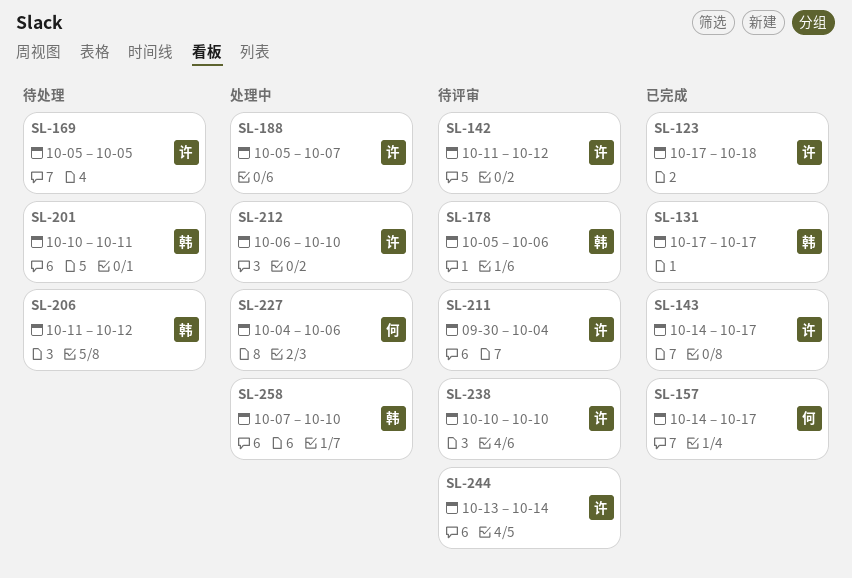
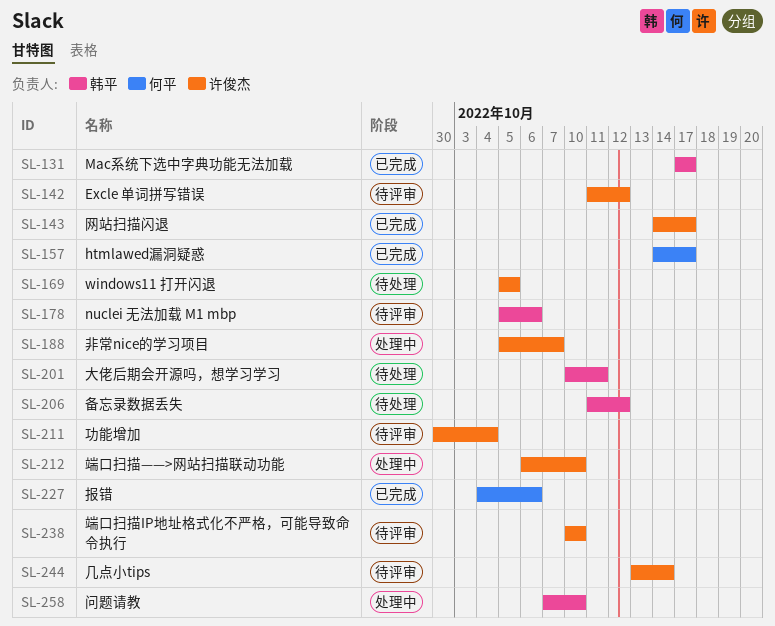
SL-123: present -> none
SL-227, status: 处理中 -> 已完成

